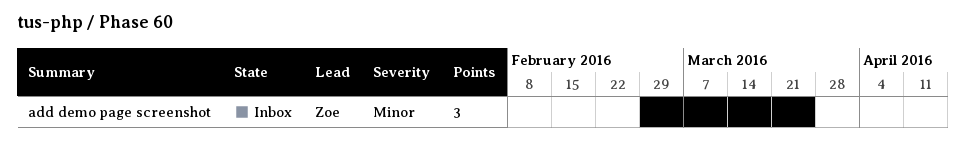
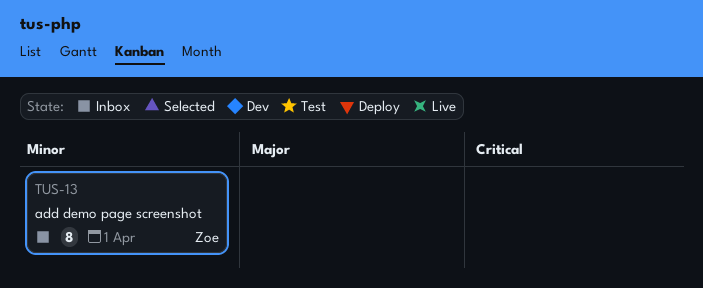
add demo page screenshot, estimate: 3 -> 8
add demo page screenshot, due: Mar 25 -> Apr 1

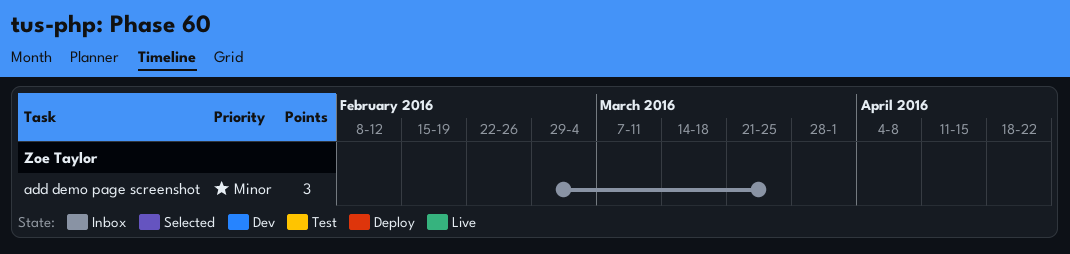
add demo page screenshot, estimate: 8 -> 3
add demo page screenshot, due: Apr 1 -> Mar 25

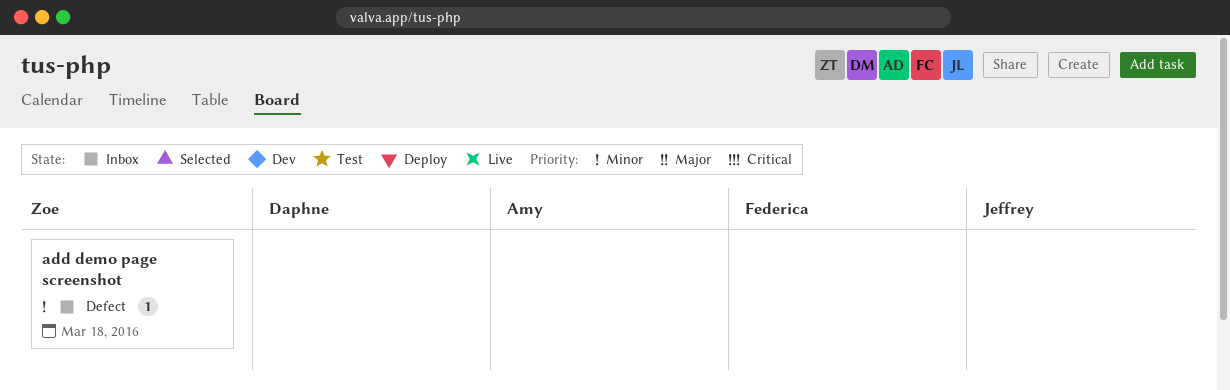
add demo page screenshot, estimate: 3 -> 1
add demo page screenshot, due: Mar 25 -> Mar 18

